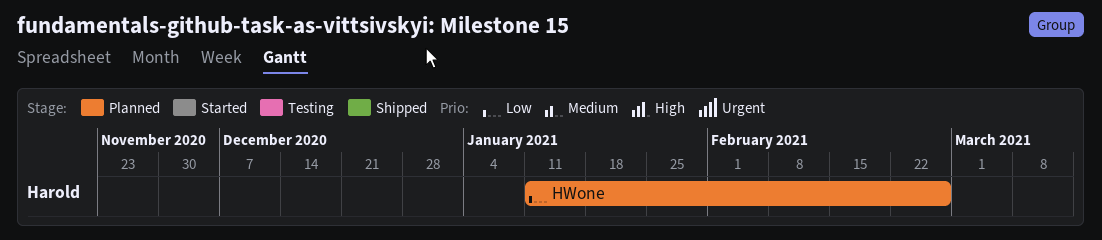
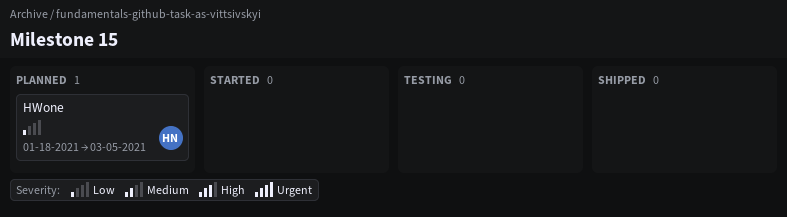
HWone, start: Jan 11 -> Jan 18
HWone, due: Feb 26 -> Mar 5

